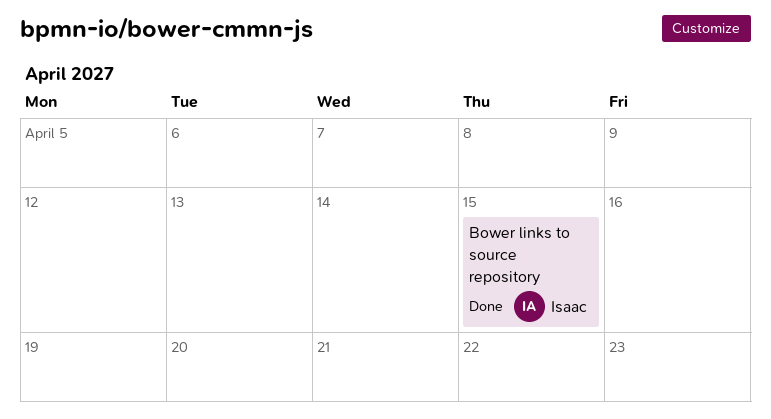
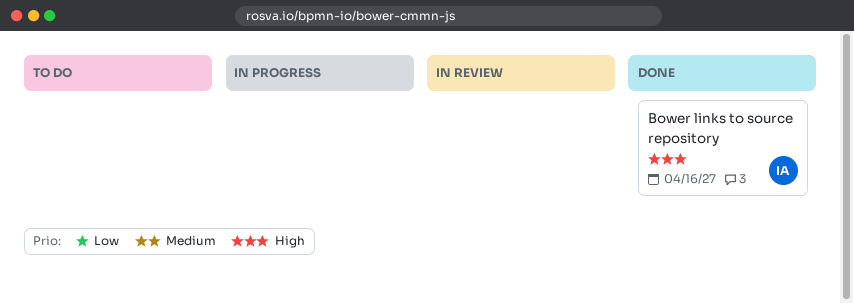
Bower links to source repository, due: Apr 15 -> Apr 16

